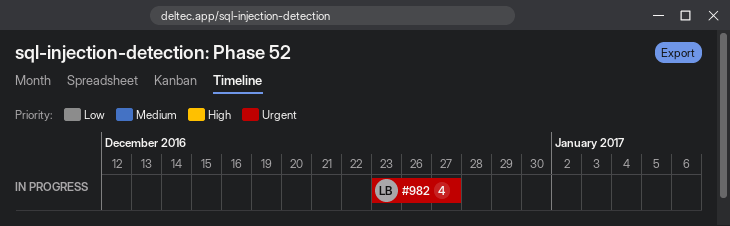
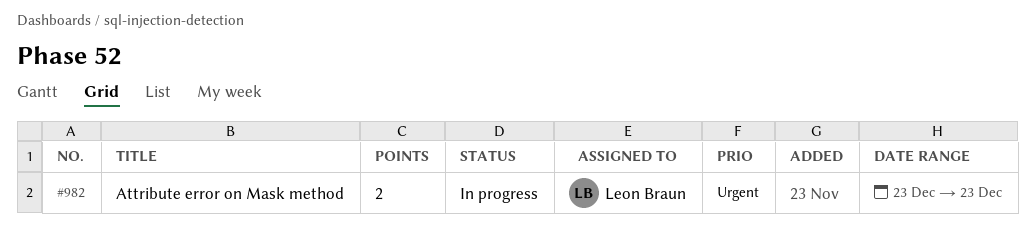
#982, estimate: 4 -> 2
#982, due: Dec 27 -> Dec 23

